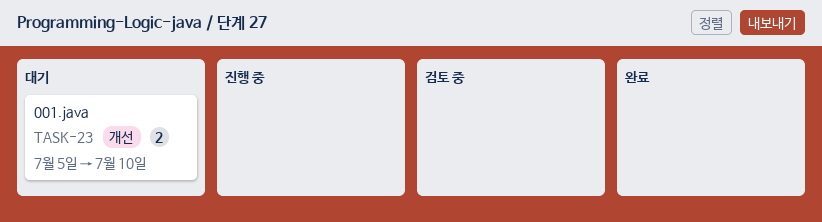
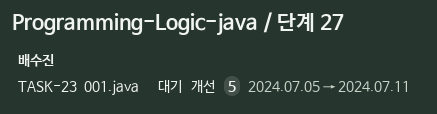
TASK-23, estimate: 2 -> 5
TASK-23, due: Jul 10 -> Jul 11

